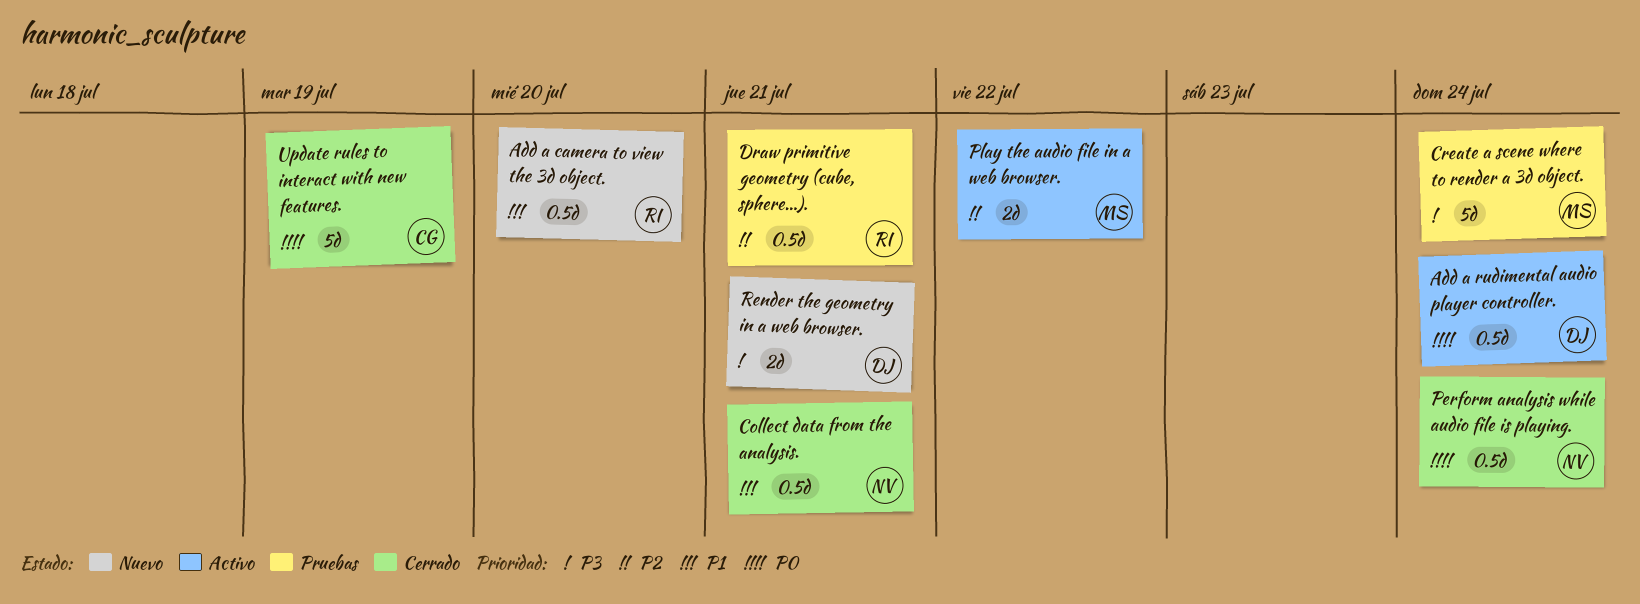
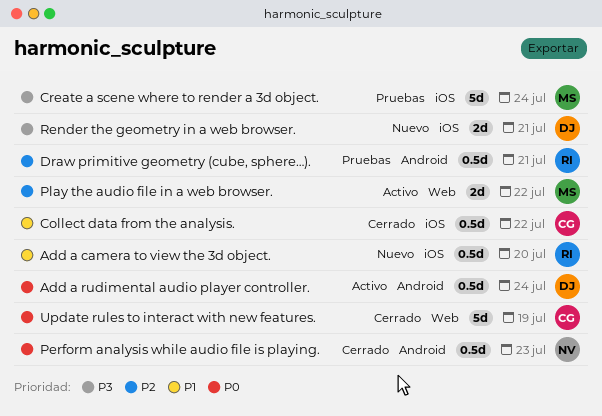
Collect data from the analysis., owner: NV -> CG
Collect data from the analysis., due: Jul 21 -> Jul 22
Perform analysis while audio file is playing., due: Jul 24 -> Jul 23

